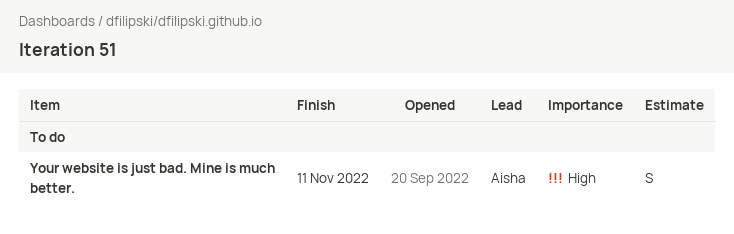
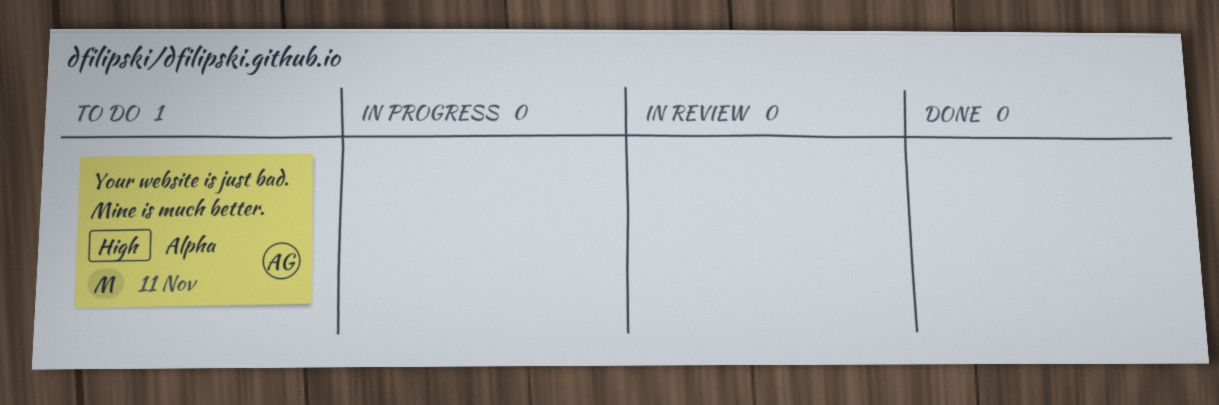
Your website is just bad. Mine is much better., estimate: S -> M

